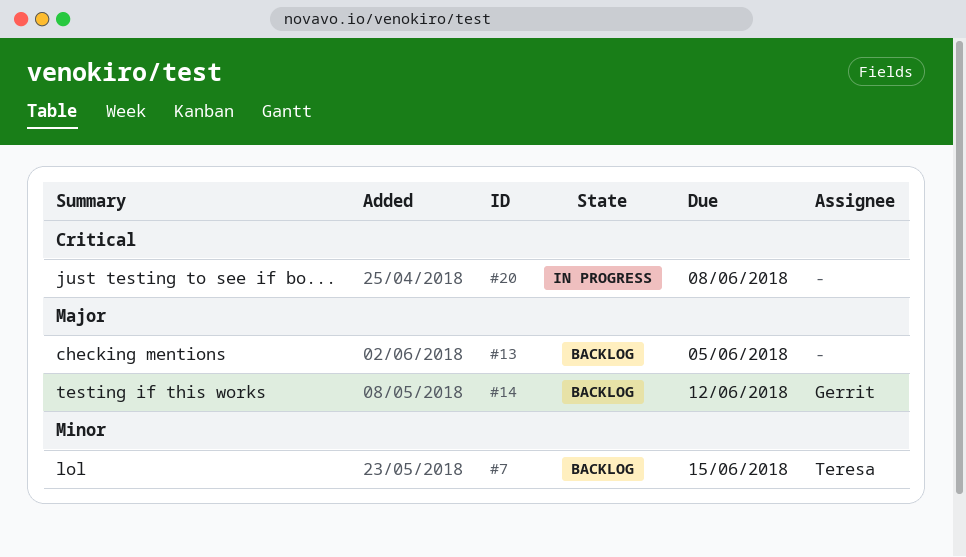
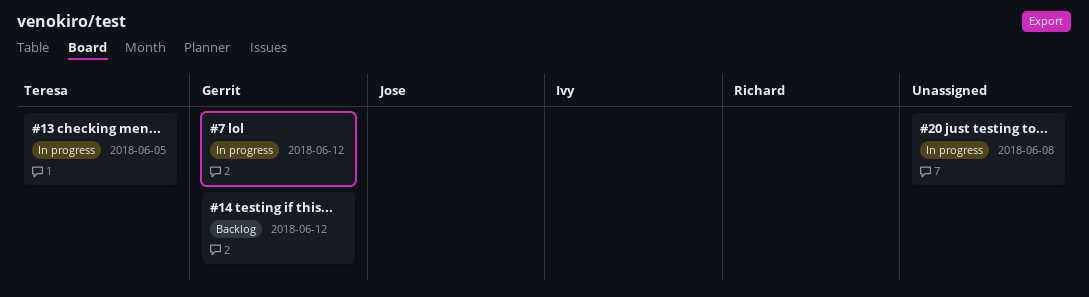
#7, status: Backlog -> In progress
#7, owner: Teresa -> Gerrit
#7, due: Jun 15 -> Jun 12
#13, status: Backlog -> In progress
#13, owner: none -> Teresa

